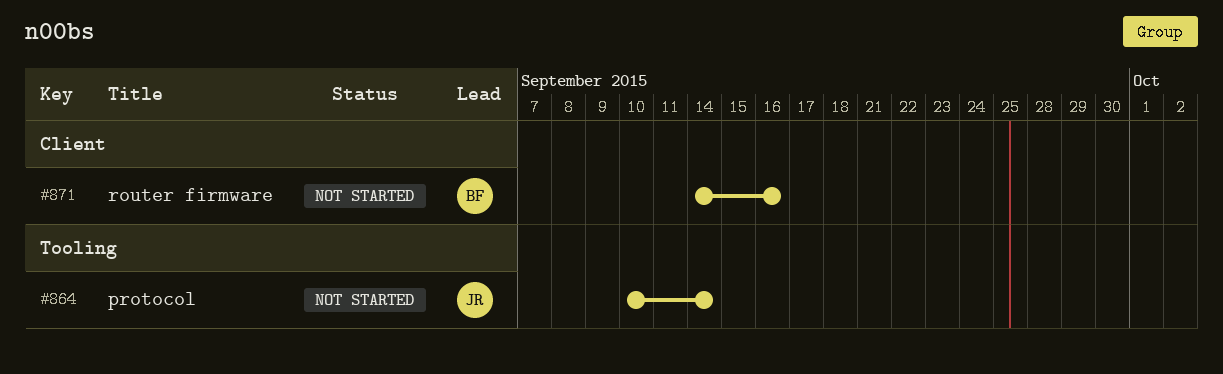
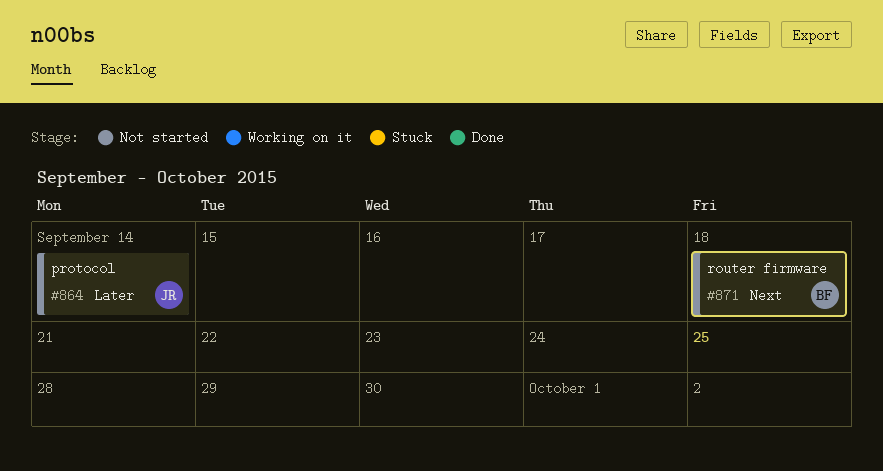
#871, due: Sep 16 -> Sep 18

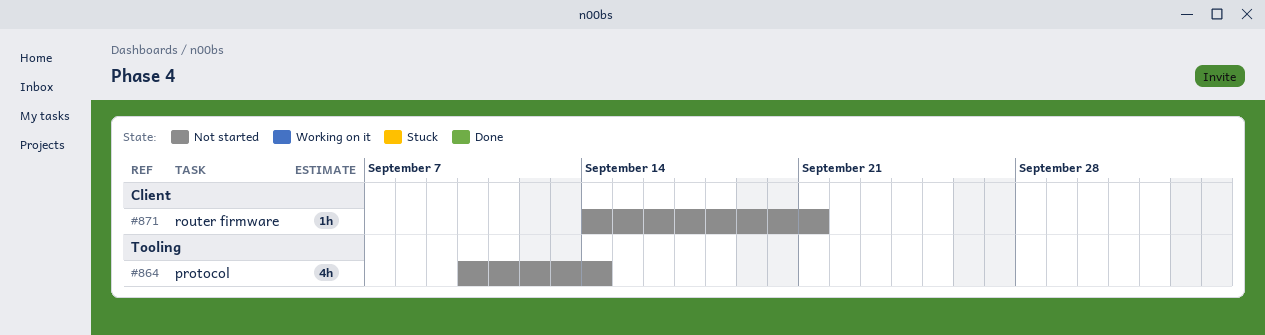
#871, due: Sep 18 -> Sep 21

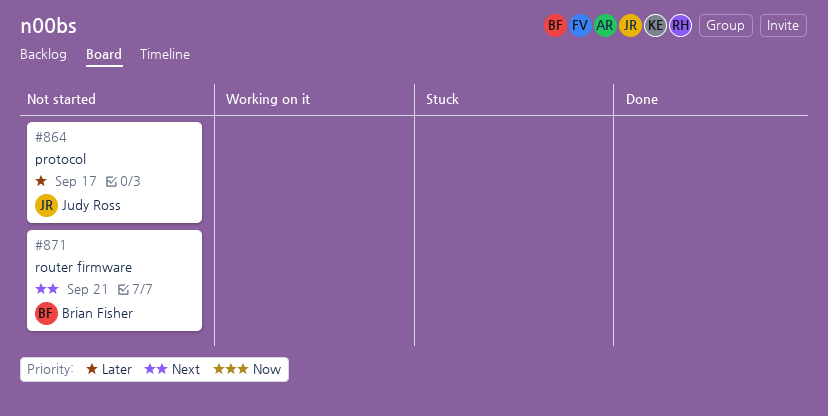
#864, due: Sep 14 -> Sep 17

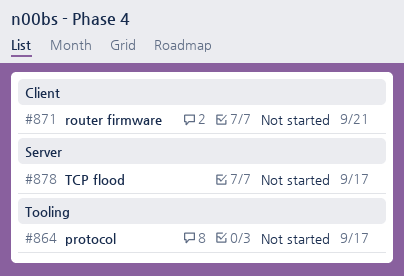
#878: none -> present

